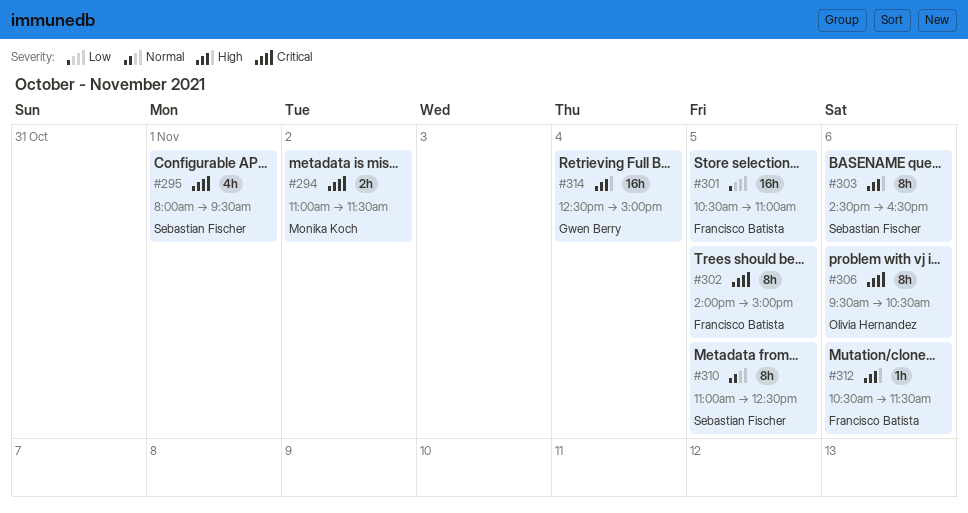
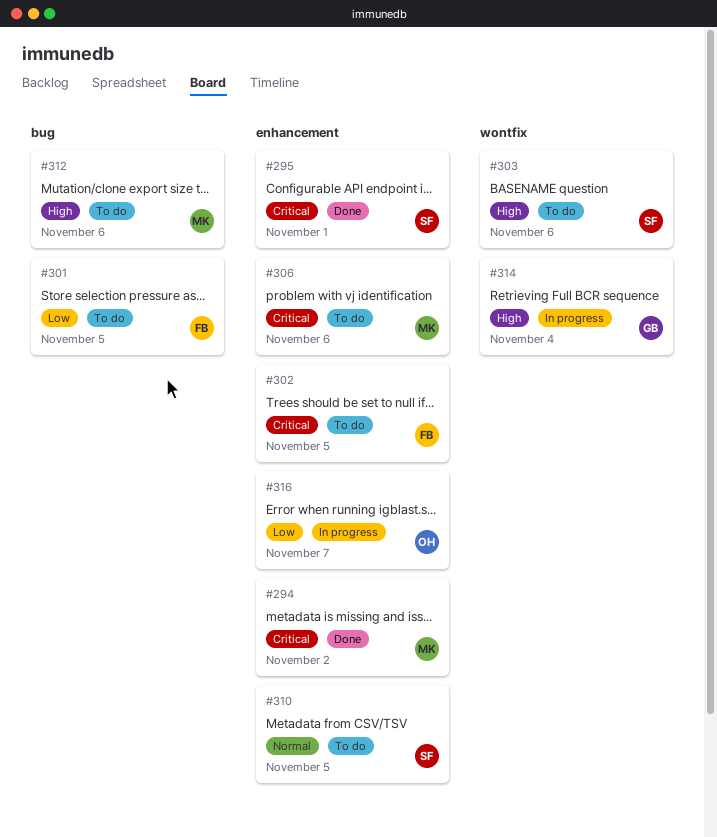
#306, owner: Olivia Hernandez -> Monika Koch
#312, owner: Francisco Batista -> Monika Koch
#316: none -> present

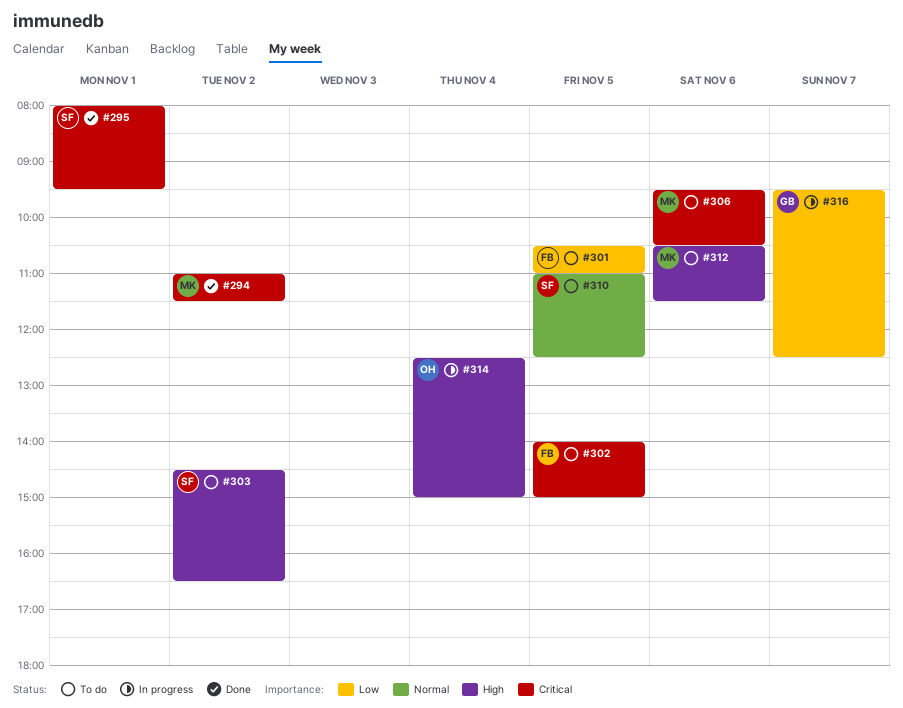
#303, day: Nov 6 -> Nov 2
#314, owner: GB -> OH
#316, owner: OH -> GB

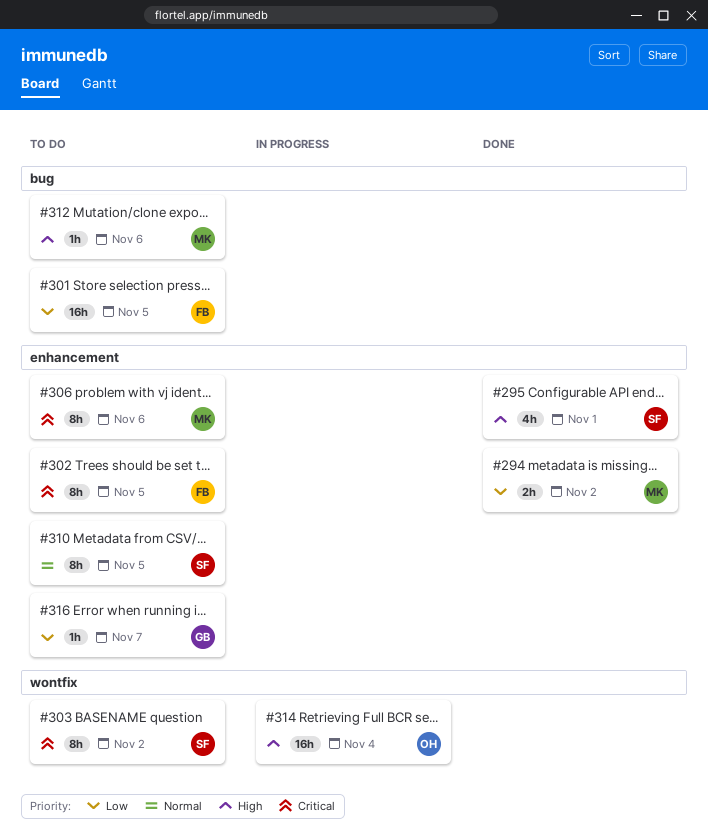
#294, priority: Critical -> Low
#295, priority: Critical -> High
#303, priority: High -> Critical
#316, status: In progress -> To do

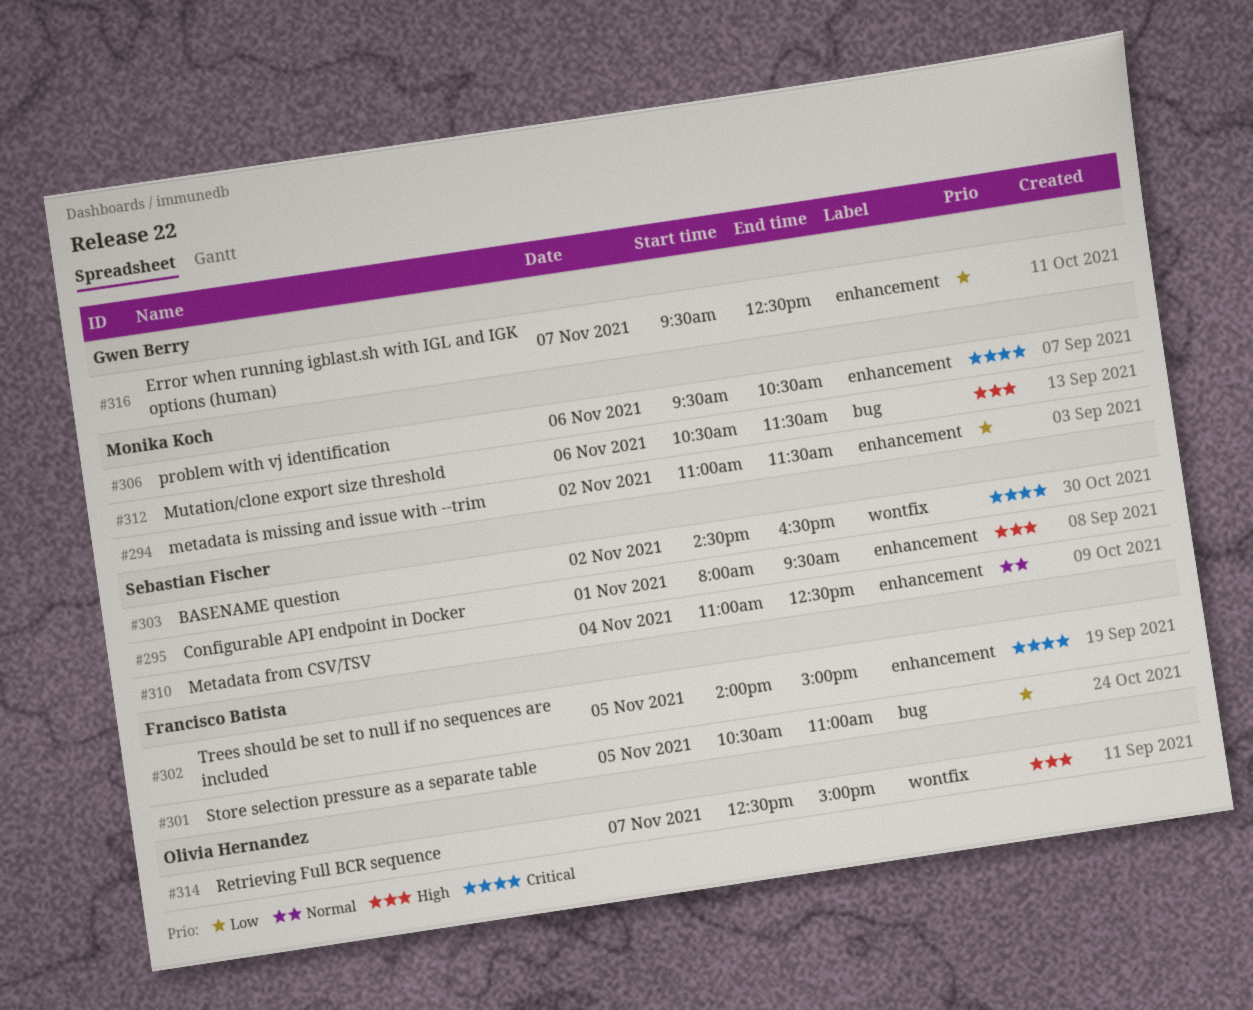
#310, day: Nov 5 -> Nov 4
#314, day: Nov 4 -> Nov 7

